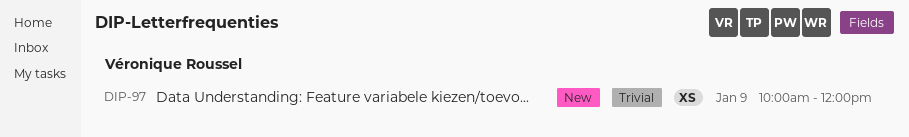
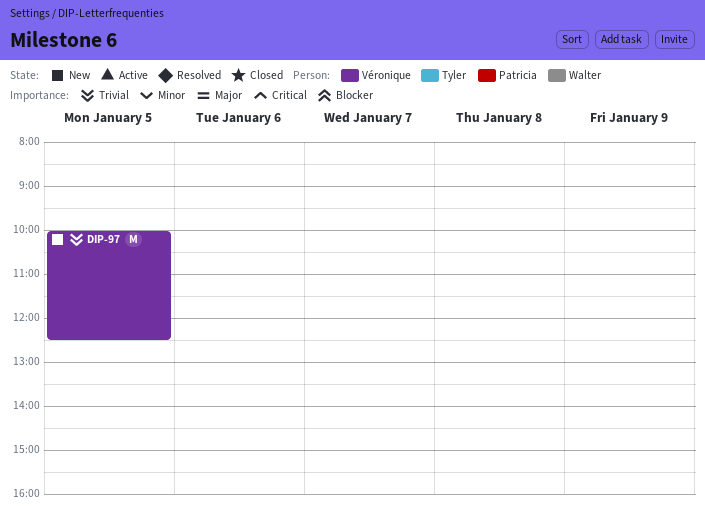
DIP-97, estimate: XS -> M
DIP-97, day: Jan 9 -> Jan 5
DIP-97, ends: 12:00 -> 12:30

